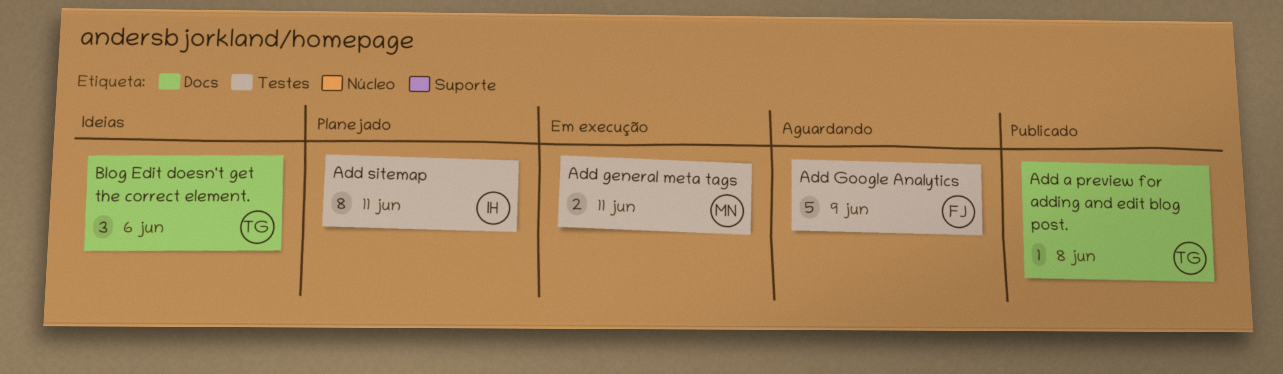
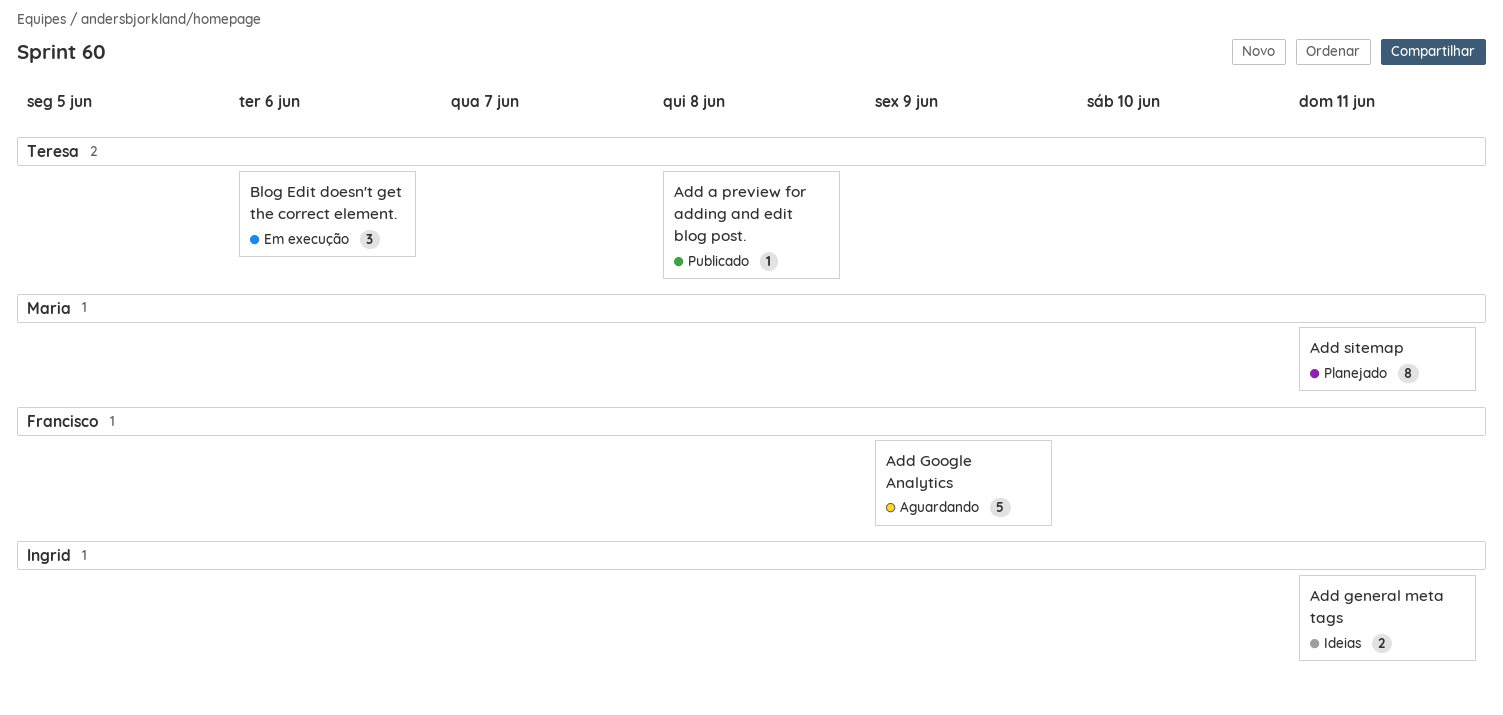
Add general meta tags, status: Em execução -> Ideias
Add general meta tags, owner: Maria -> Ingrid
Add sitemap, owner: Ingrid -> Maria
Blog Edit doesn't get the correct element., status: Ideias -> Em execução

